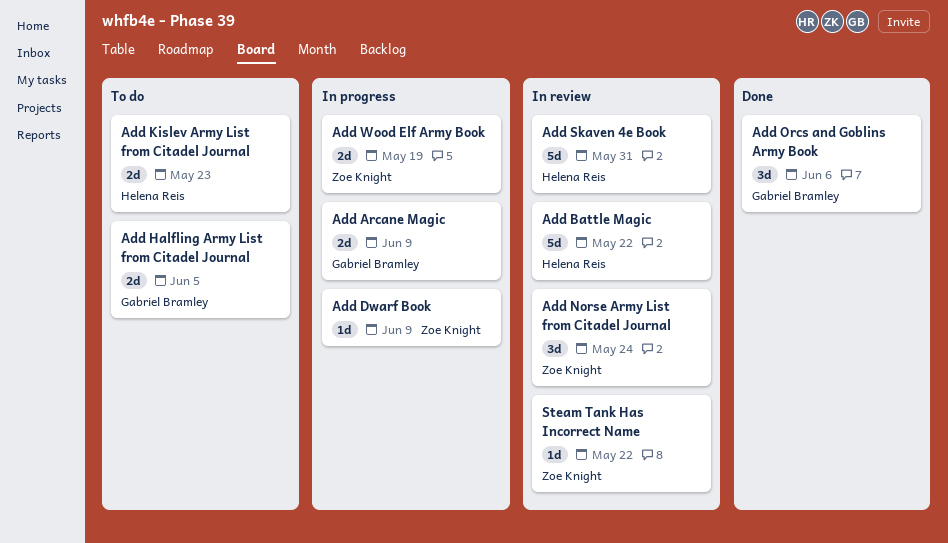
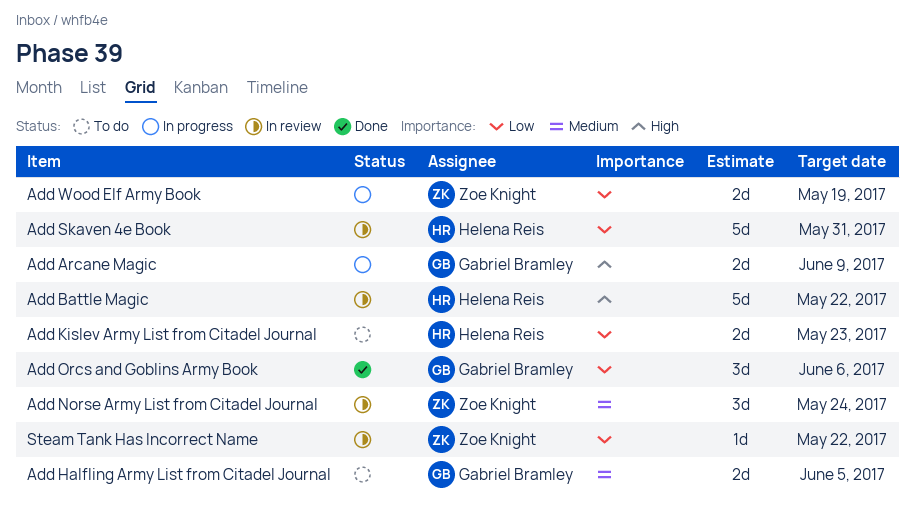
Add Dwarf Book: present -> none

